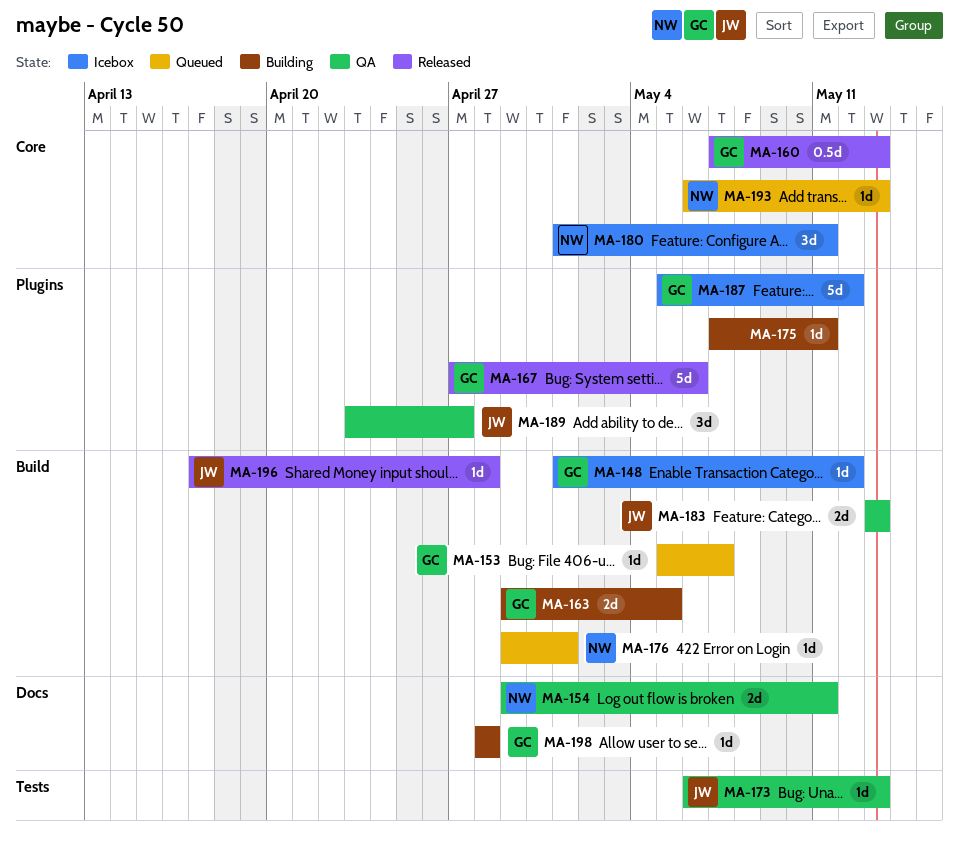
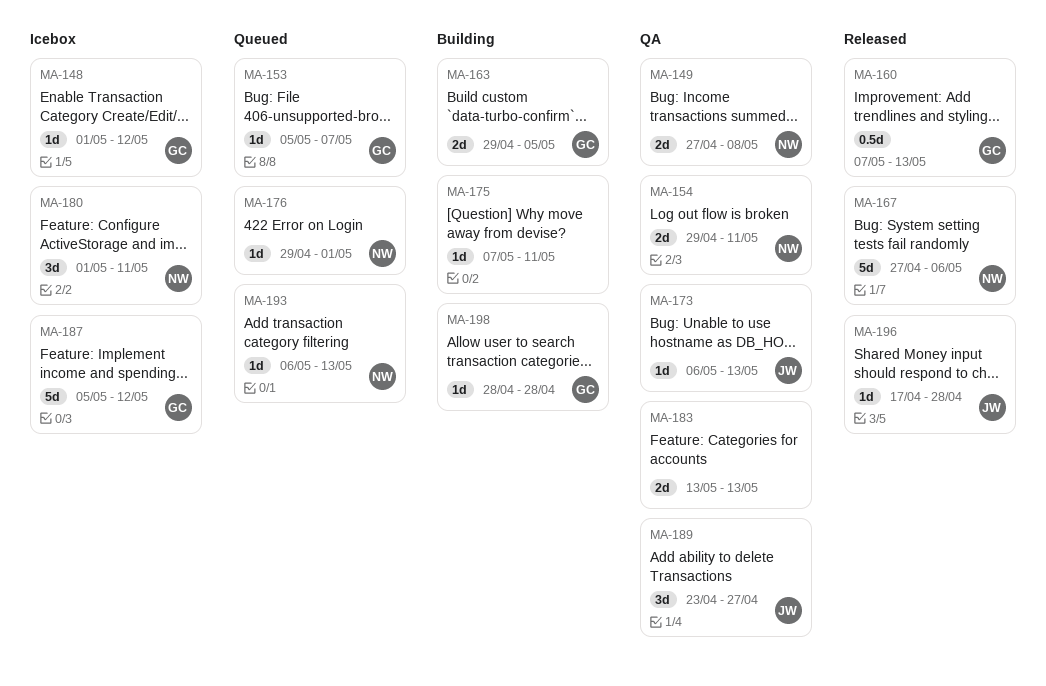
MA-149: none -> present
MA-167, owner: GC -> NW
MA-183, owner: JW -> none

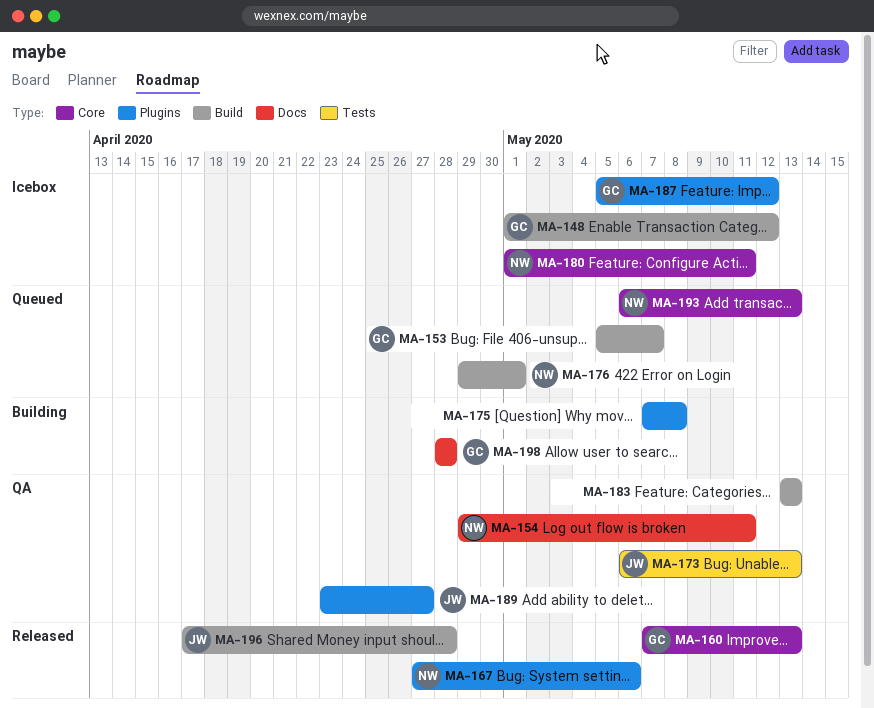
MA-149: present -> none
MA-163: present -> none
MA-175, due: May 11 -> May 8

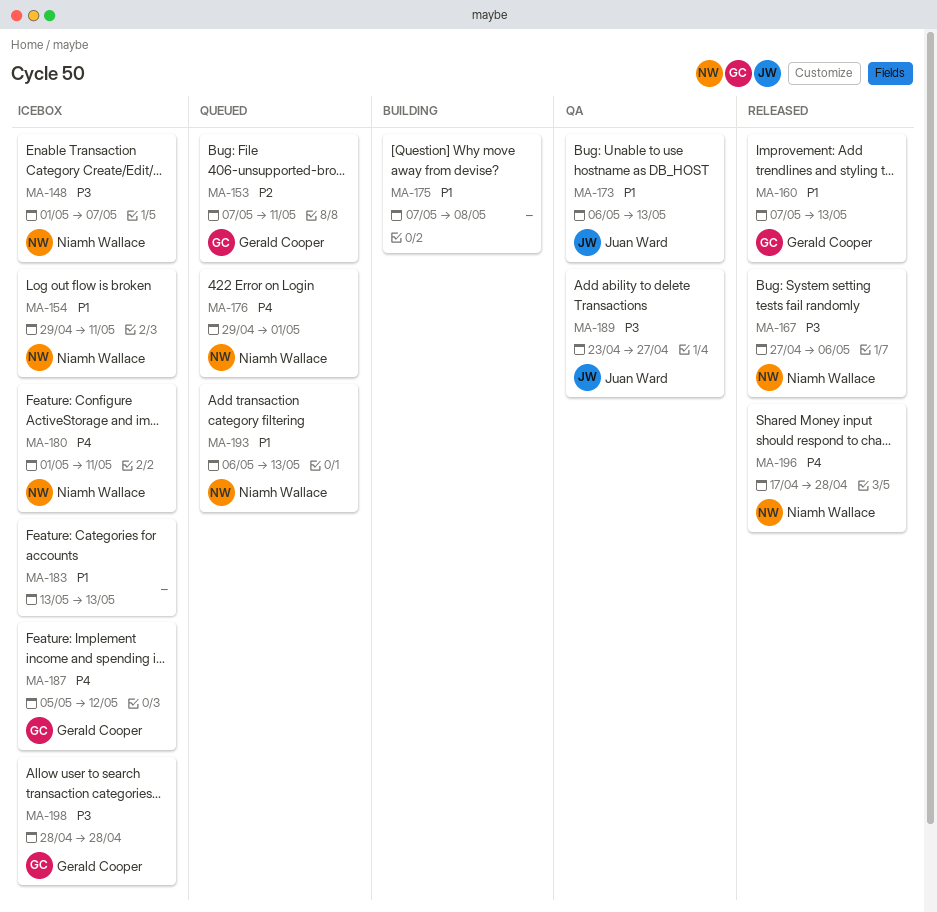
MA-148, owner: Gerald Cooper -> Niamh Wallace
MA-148, due: May 12 -> May 7
MA-153, start: May 5 -> May 7
MA-153, due: May 7 -> May 11
MA-154, status: QA -> Icebox
MA-183, status: QA -> Icebox
MA-196, owner: Juan Ward -> Niamh Wallace
MA-198, status: Building -> Icebox

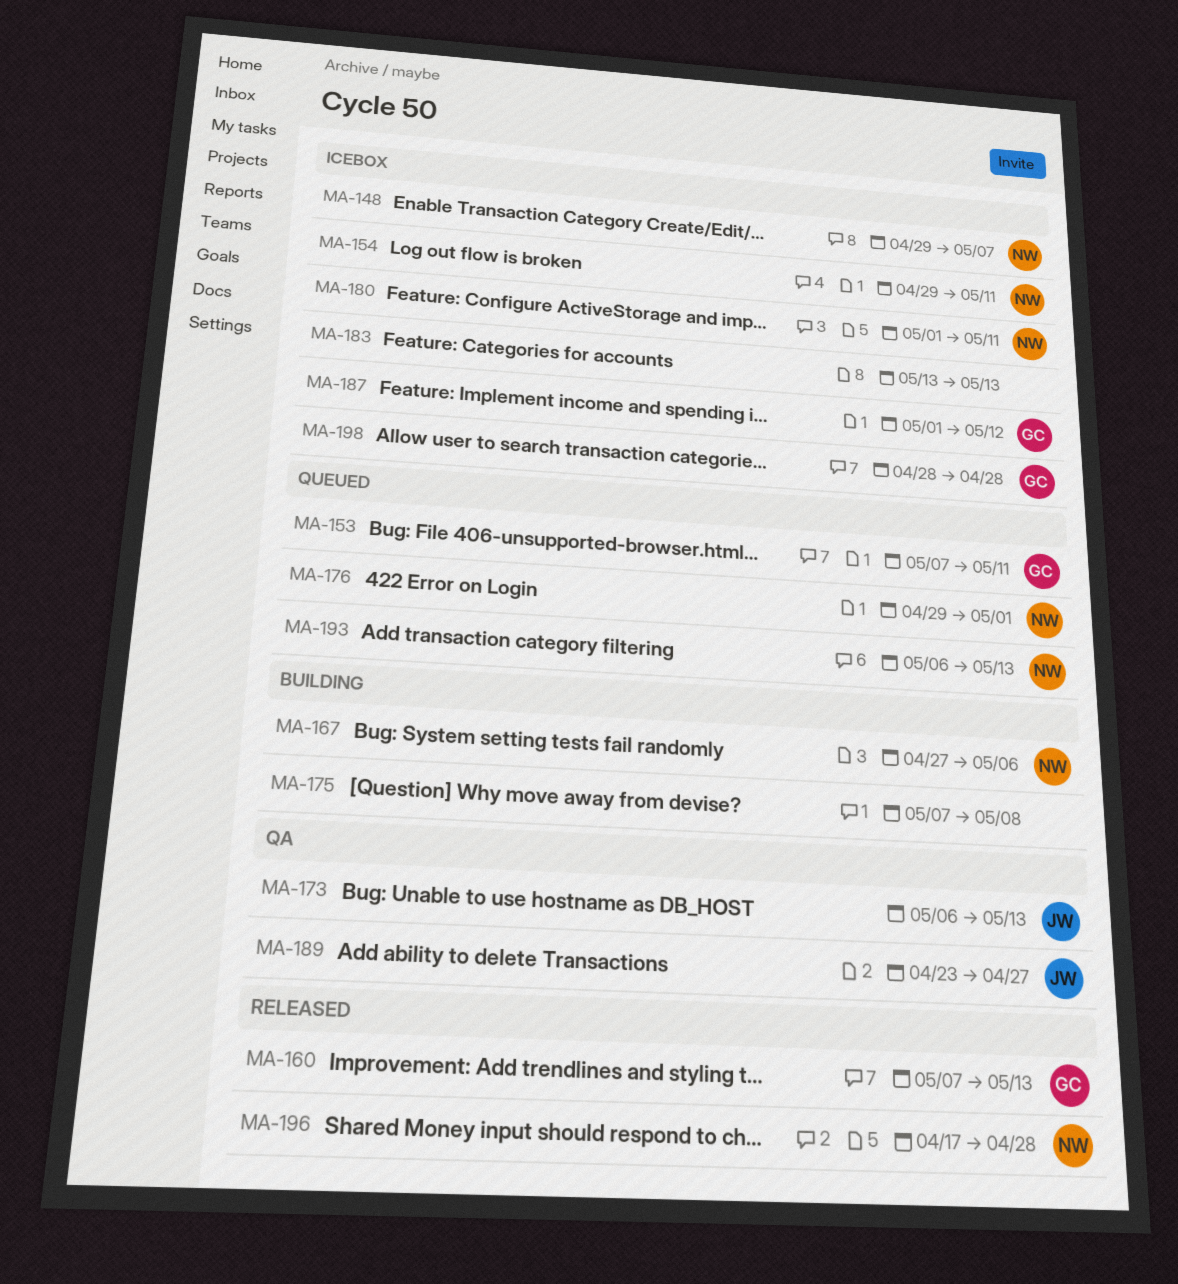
MA-148, start: May 1 -> Apr 29
MA-167, status: Released -> Building
MA-187, start: May 5 -> May 1

